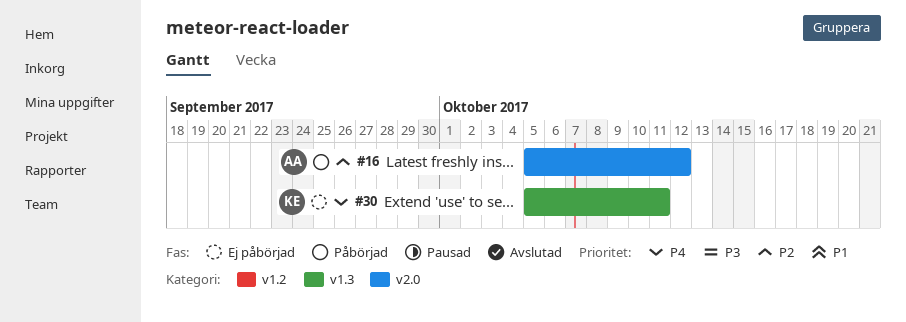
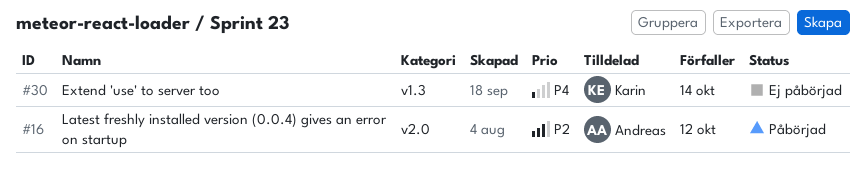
#30, due: Oct 11 -> Oct 14

